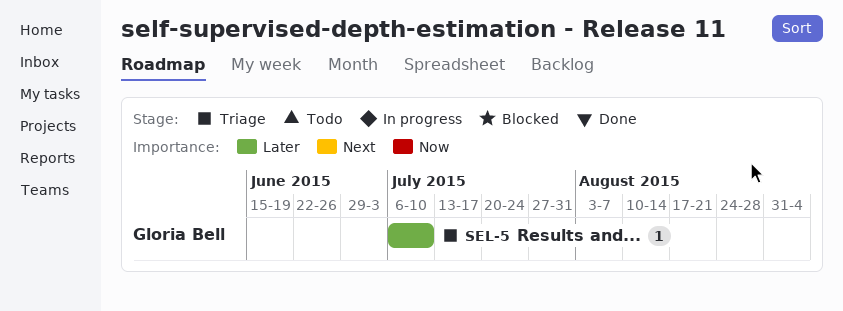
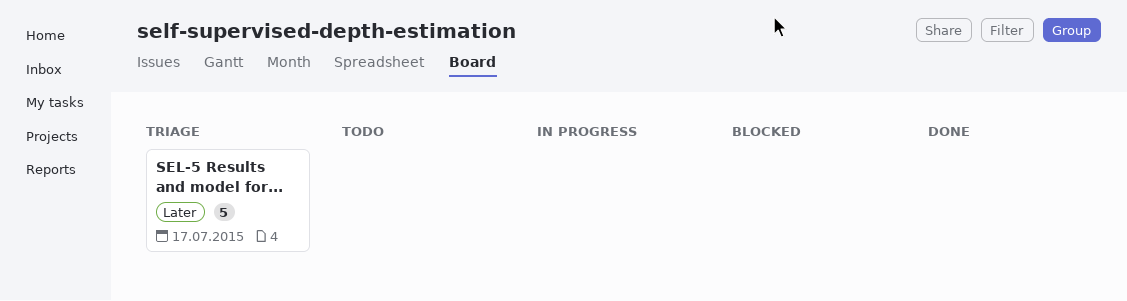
SEL-5, estimate: 1 -> 5
SEL-5, due: Jul 10 -> Jul 17

